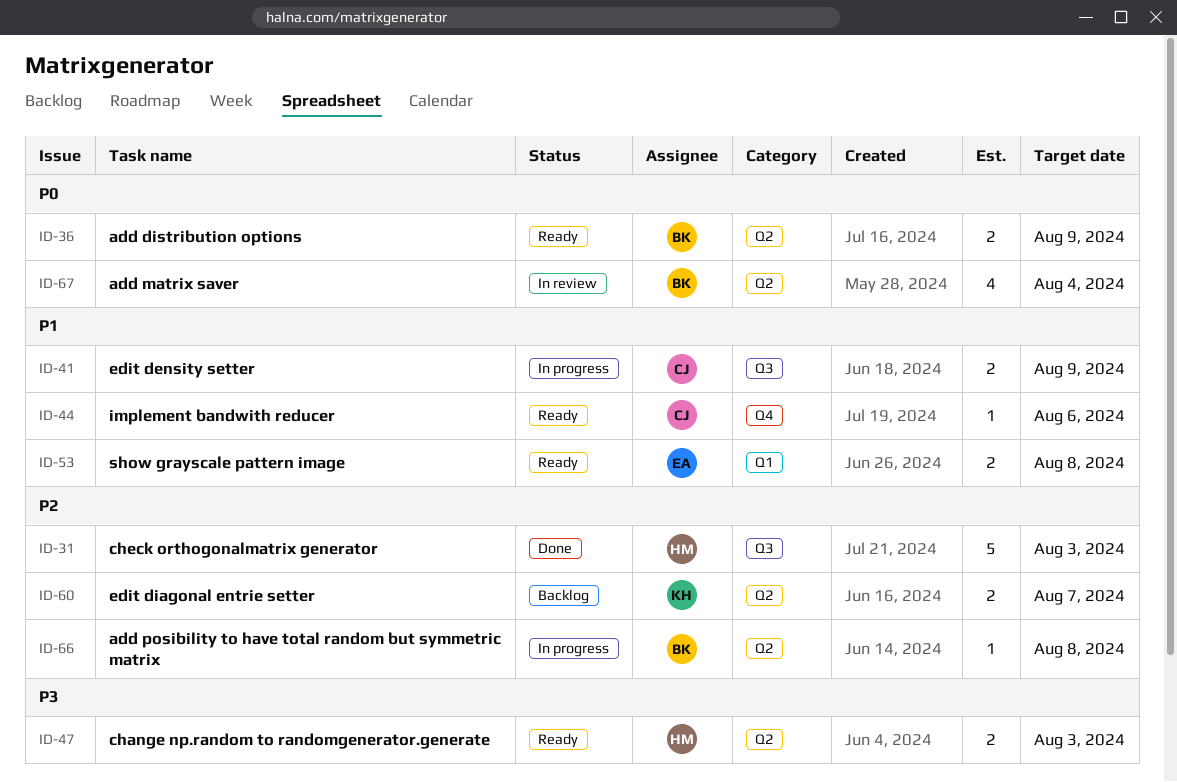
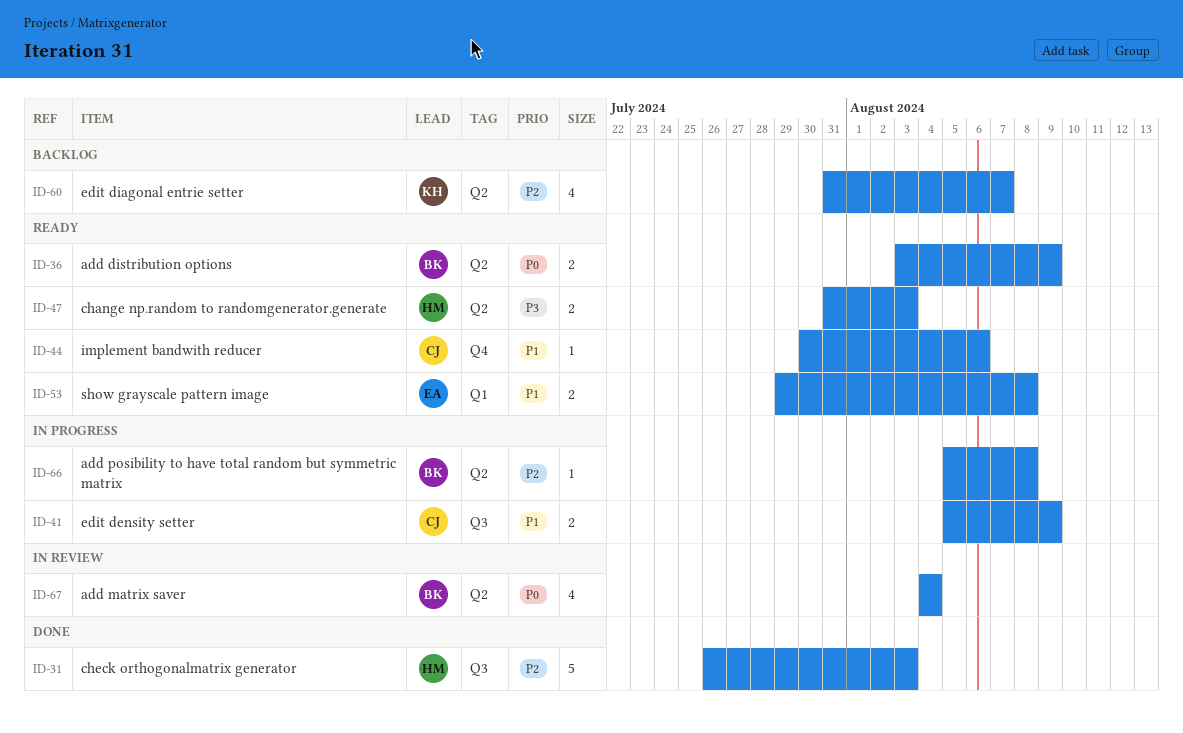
ID-60, estimate: 2 -> 4

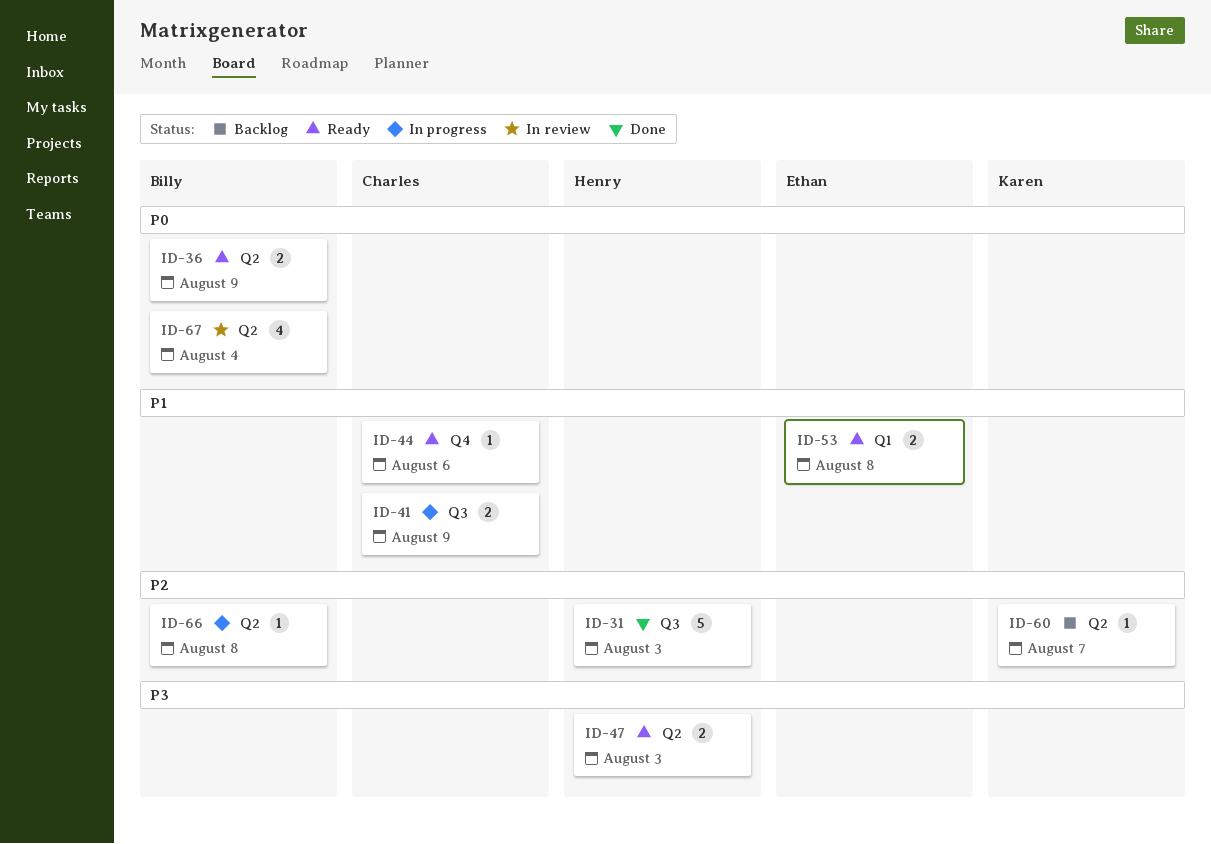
ID-60, estimate: 4 -> 1

